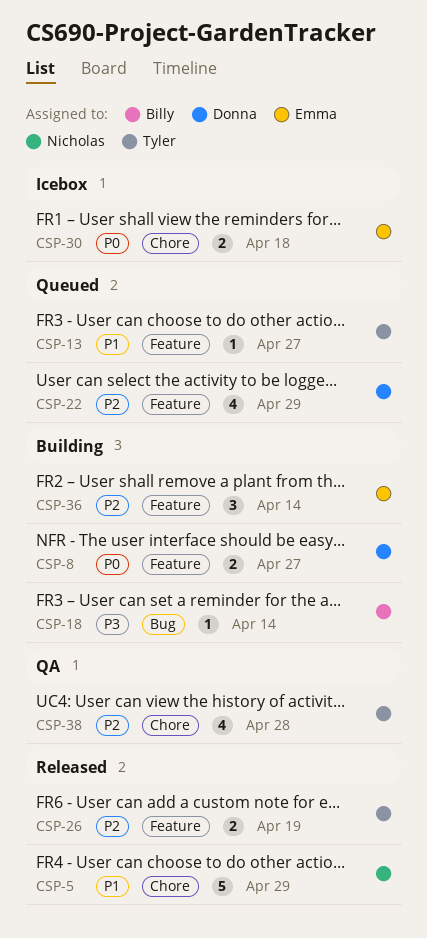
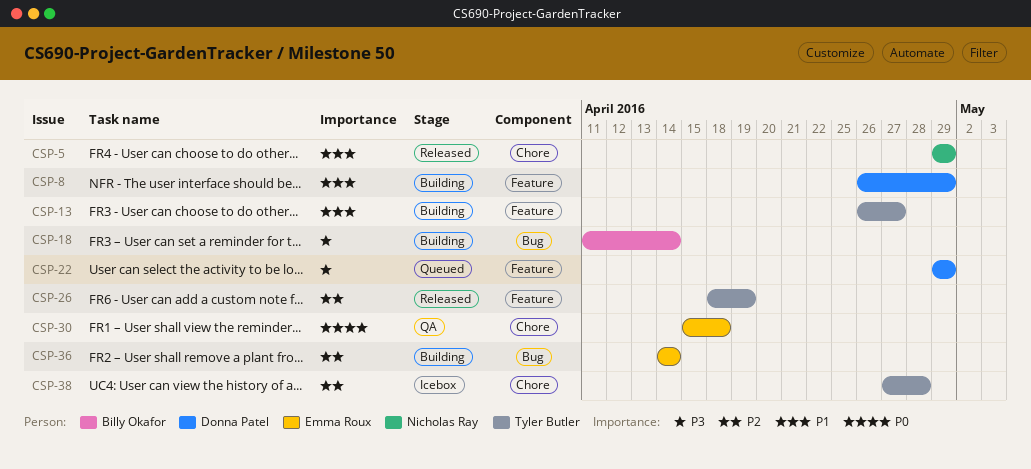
CSP-8, priority: P0 -> P1
CSP-8, due: Apr 27 -> Apr 29
CSP-13, status: Queued -> Building
CSP-22, priority: P2 -> P3
CSP-30, status: Icebox -> QA
CSP-36, label: Feature -> Bug
CSP-38, status: QA -> Icebox

